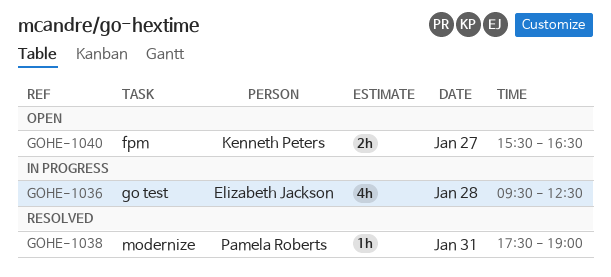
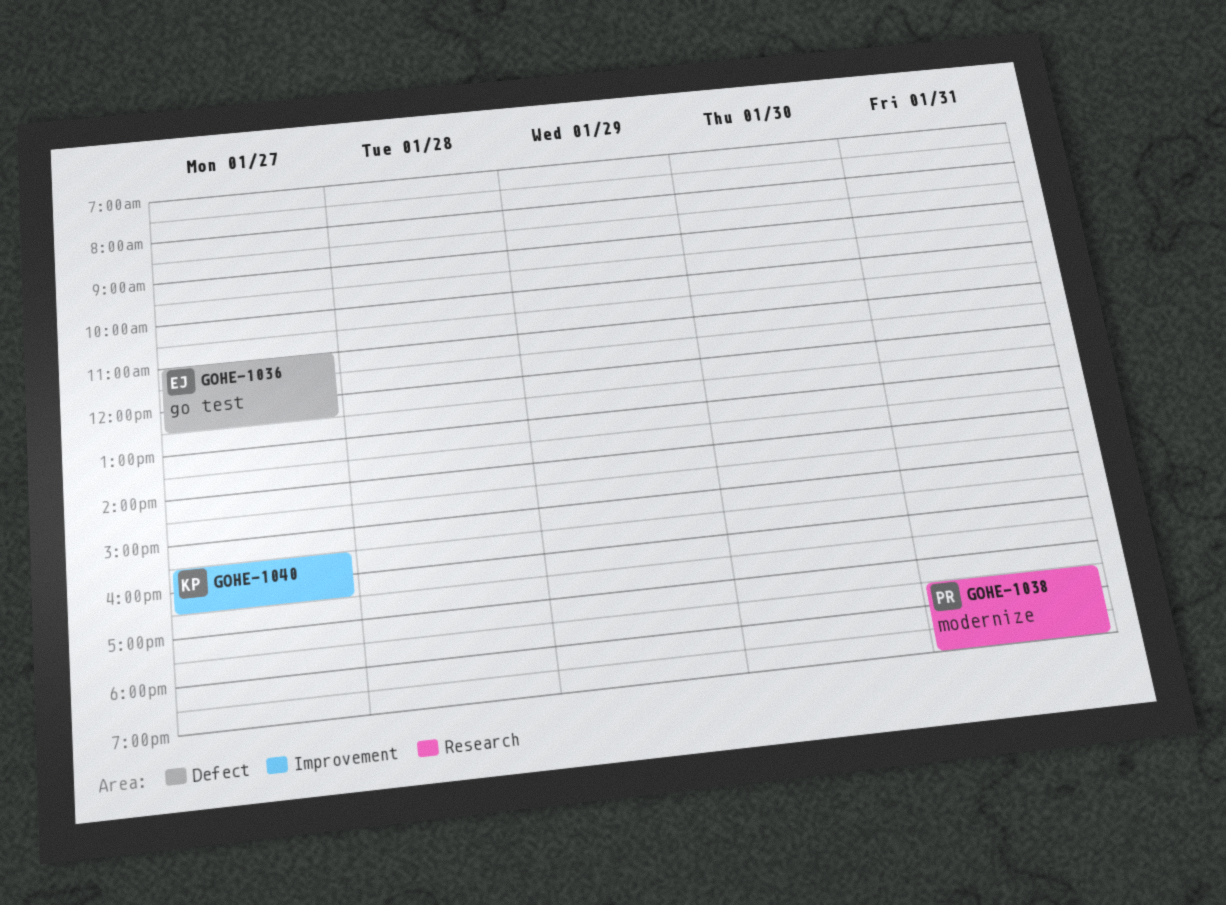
GOHE-1036, day: Jan 28 -> Jan 27
GOHE-1036, begins: 09:30 -> 11:00

